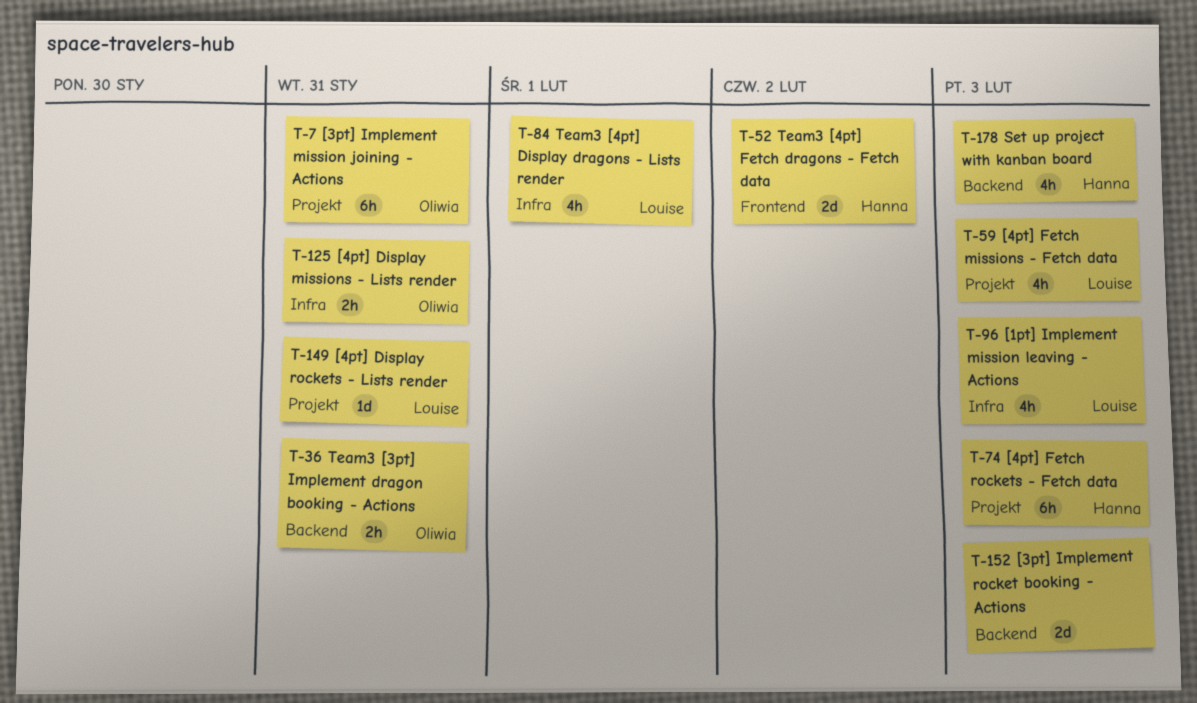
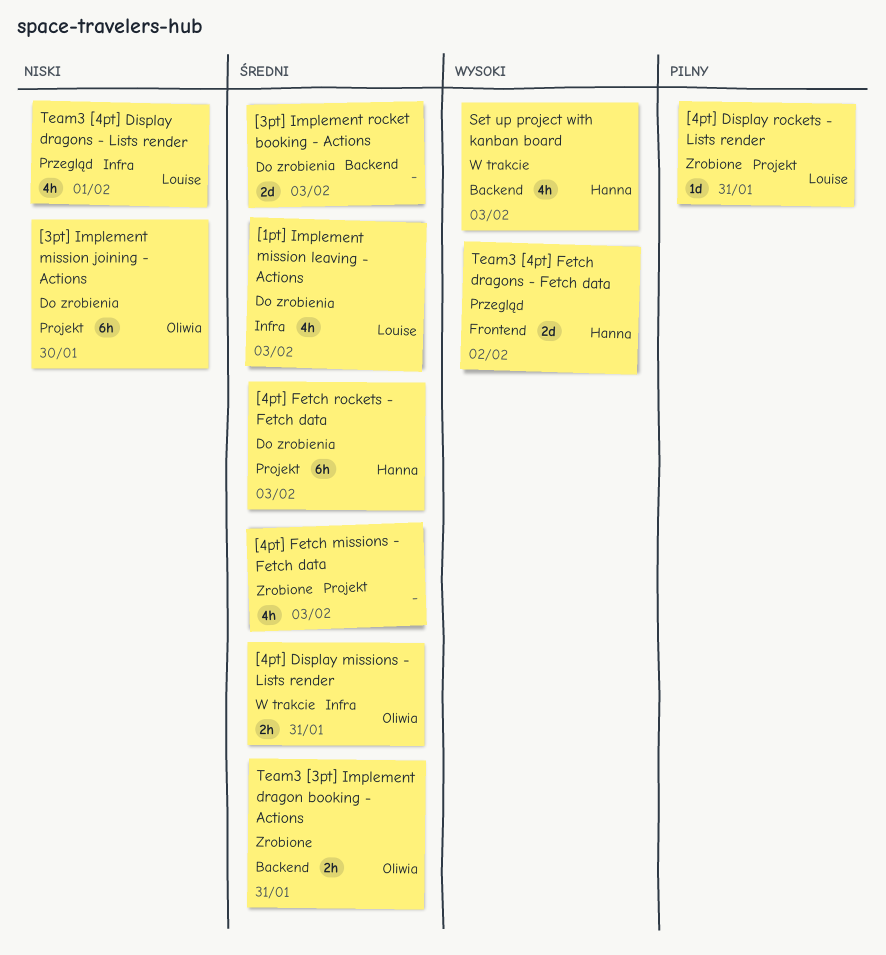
[3pt] Implement mission joining - Actions, due: Jan 31 -> Jan 30
[4pt] Fetch missions - Fetch data, owner: Louise -> none

